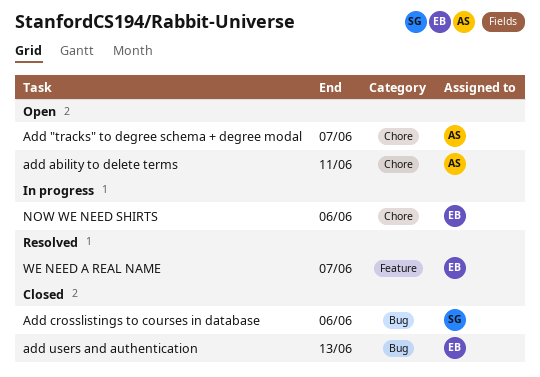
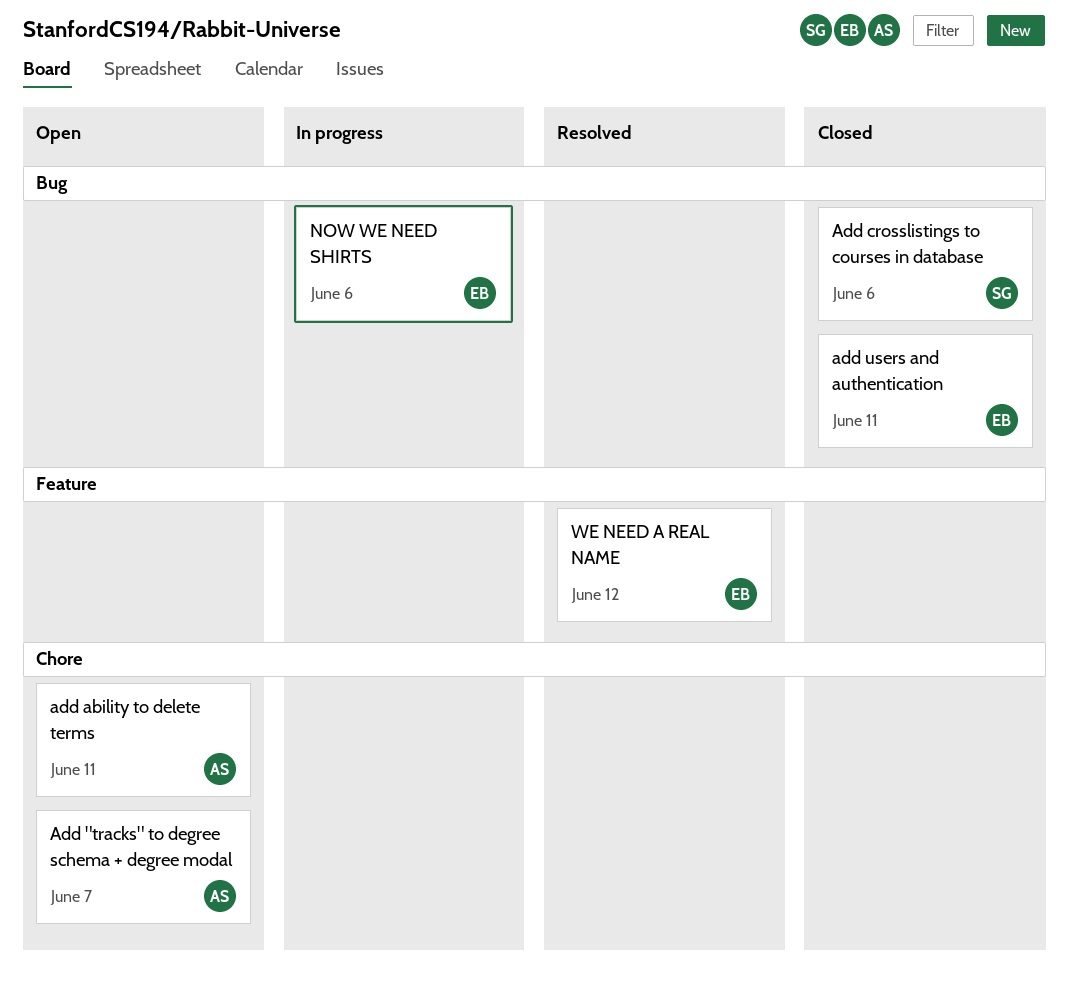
add users and authentication, due: Jun 13 -> Jun 11
NOW WE NEED SHIRTS, label: Chore -> Bug
WE NEED A REAL NAME, due: Jun 7 -> Jun 12

